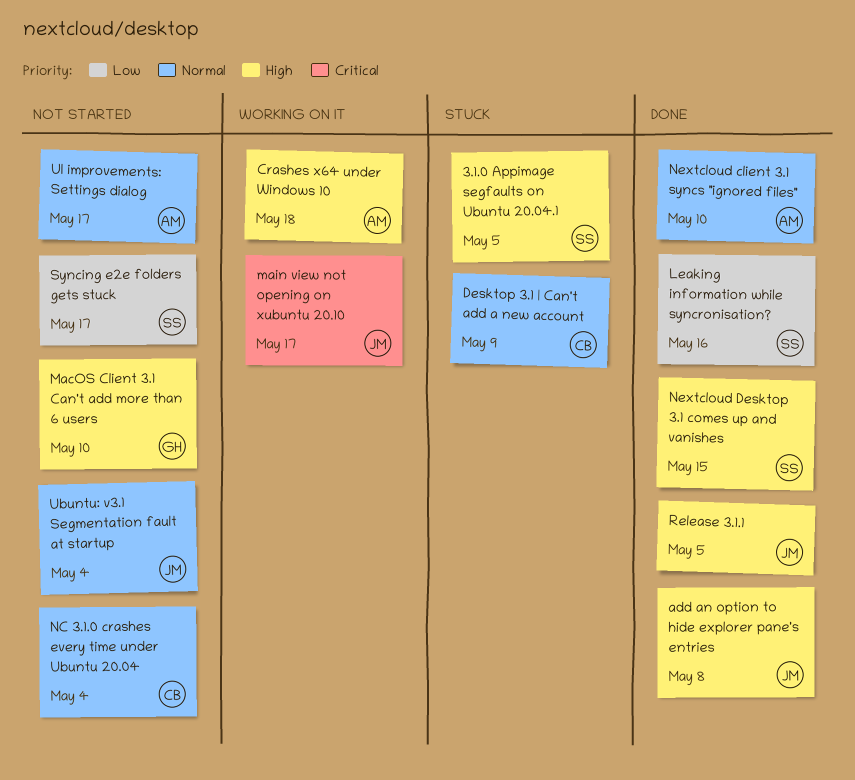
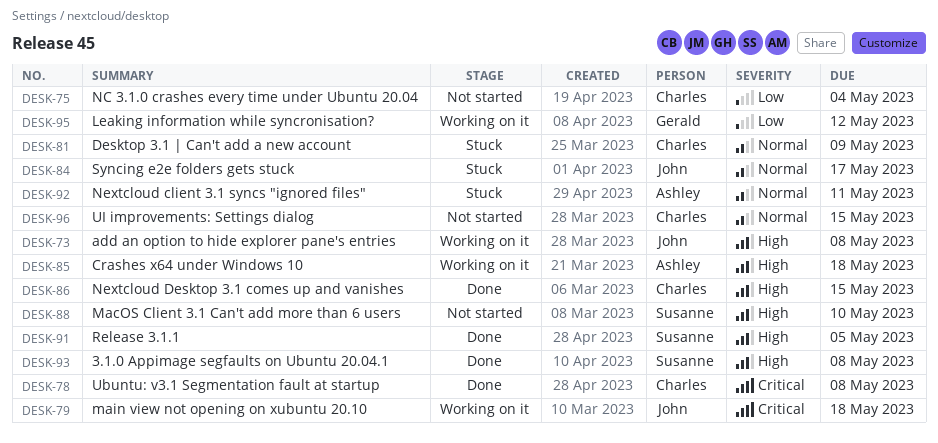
3.1.0 Appimage segfaults on Ubuntu 20.04.1, status: Stuck -> Done
3.1.0 Appimage segfaults on Ubuntu 20.04.1, due: May 5 -> May 8
add an option to hide explorer pane's entries, status: Done -> Working on it
Leaking information while syncronisation?, status: Done -> Working on it
Leaking information while syncronisation?, owner: Susanne -> Gerald
Leaking information while syncronisation?, due: May 16 -> May 12
MacOS Client 3.1 Can't add more than 6 users, owner: Gerald -> Susanne
main view not opening on xubuntu 20.10, due: May 17 -> May 18
NC 3.1.0 crashes every time under Ubuntu 20.04, priority: Normal -> Low
Nextcloud client 3.1 syncs "ignored files", status: Done -> Stuck
Nextcloud client 3.1 syncs "ignored files", due: May 10 -> May 11
Nextcloud Desktop 3.1 comes up and vanishes, owner: Susanne -> Charles
Release 3.1.1, owner: John -> Susanne
Syncing e2e folders gets stuck, status: Not started -> Stuck
Syncing e2e folders gets stuck, owner: Susanne -> John
Syncing e2e folders gets stuck, priority: Low -> Normal
Ubuntu: v3.1 Segmentation fault at startup, status: Not started -> Done
Ubuntu: v3.1 Segmentation fault at startup, owner: John -> Charles
Ubuntu: v3.1 Segmentation fault at startup, priority: Normal -> Critical
Ubuntu: v3.1 Segmentation fault at startup, due: May 4 -> May 8
UI improvements: Settings dialog, owner: Ashley -> Charles
UI improvements: Settings dialog, due: May 17 -> May 15

